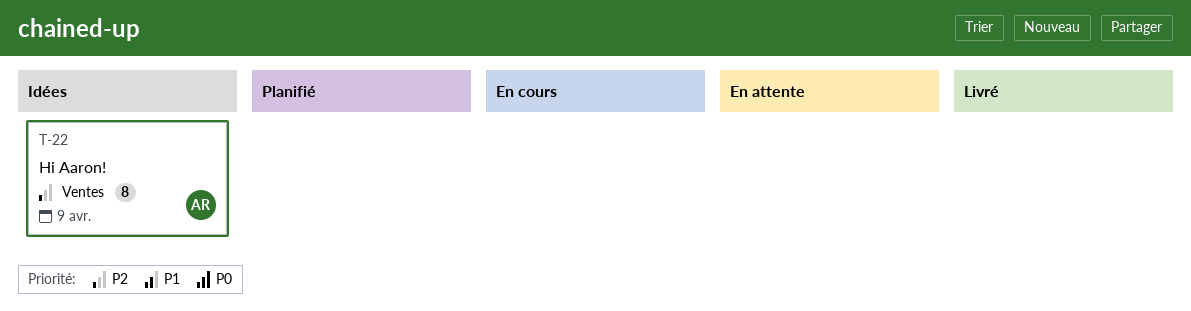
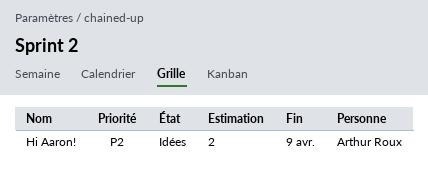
Hi Aaron!, estimate: 8 -> 2

